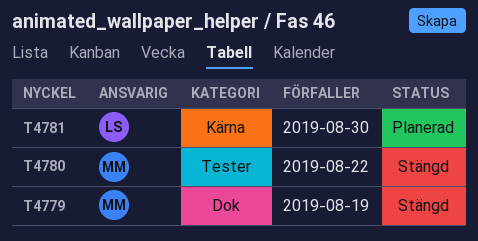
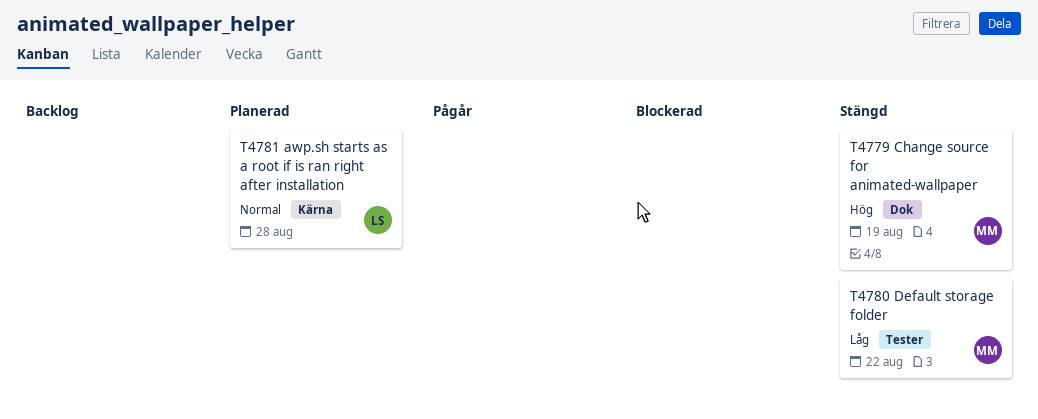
T4781, due: Aug 30 -> Aug 28

